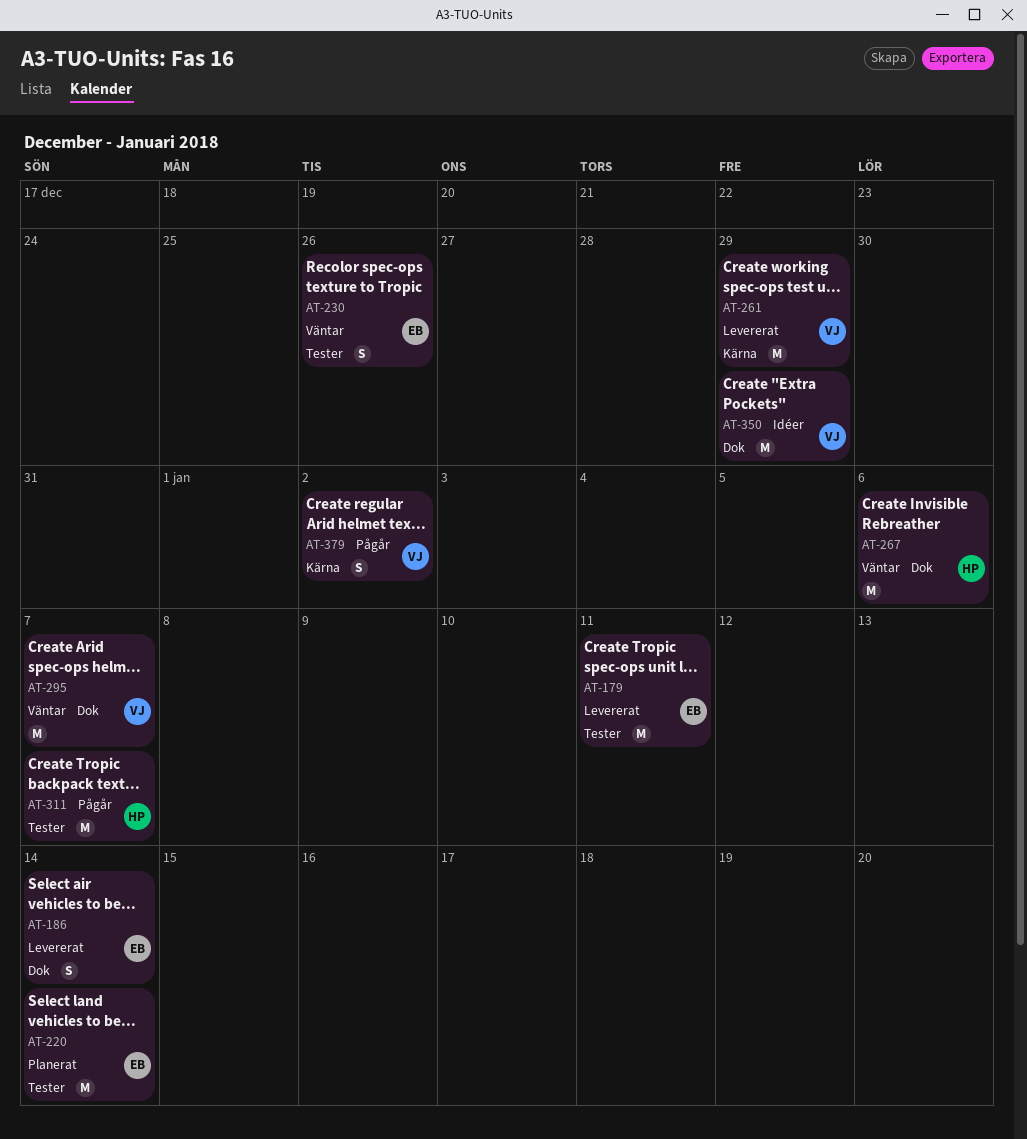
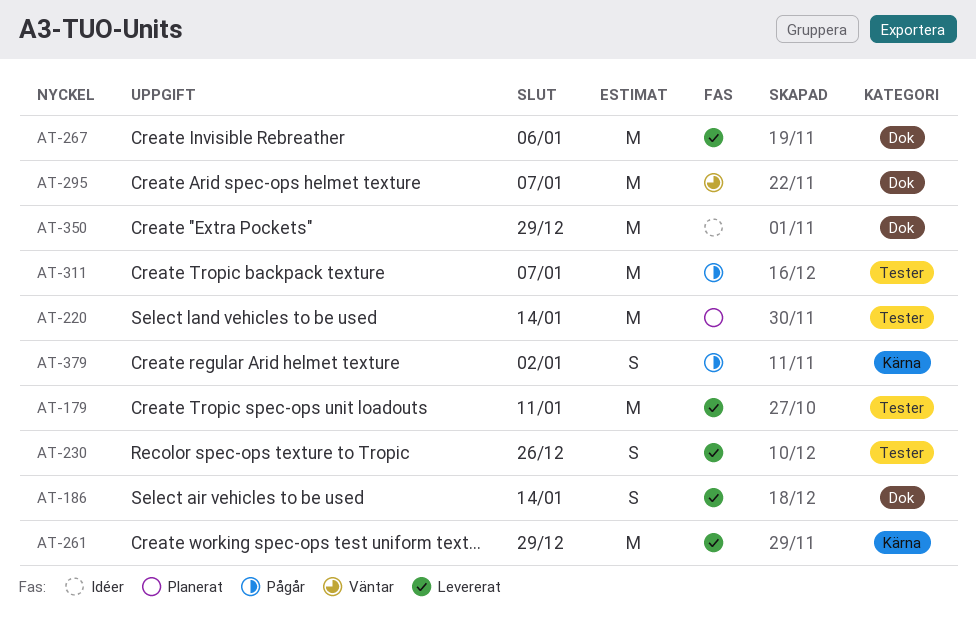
AT-230, status: Väntar -> Levererat
AT-267, status: Väntar -> Levererat

